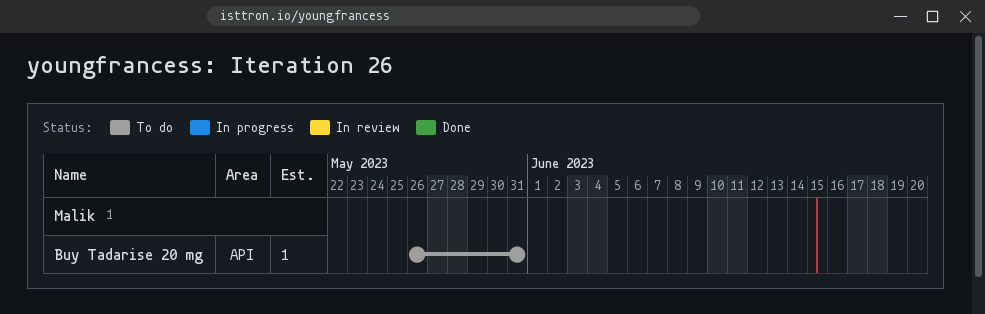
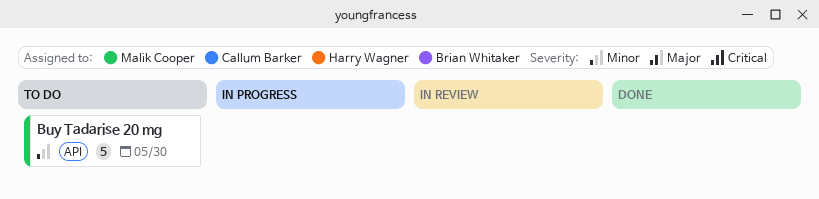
Buy Tadarise 20 mg, estimate: 1 -> 5
Buy Tadarise 20 mg, due: May 31 -> May 30

